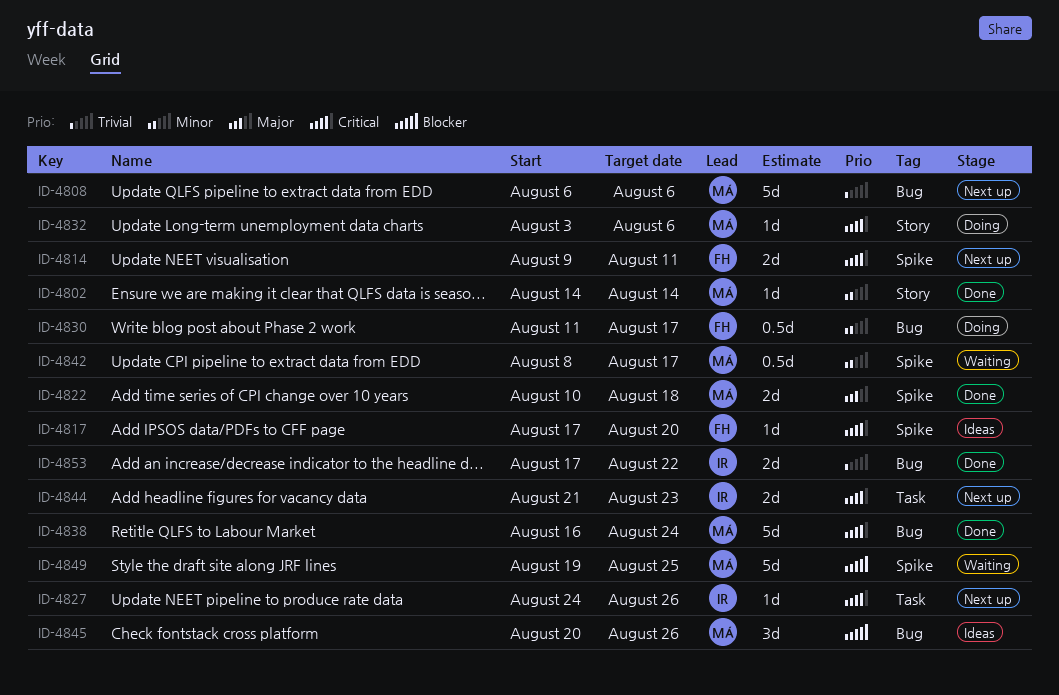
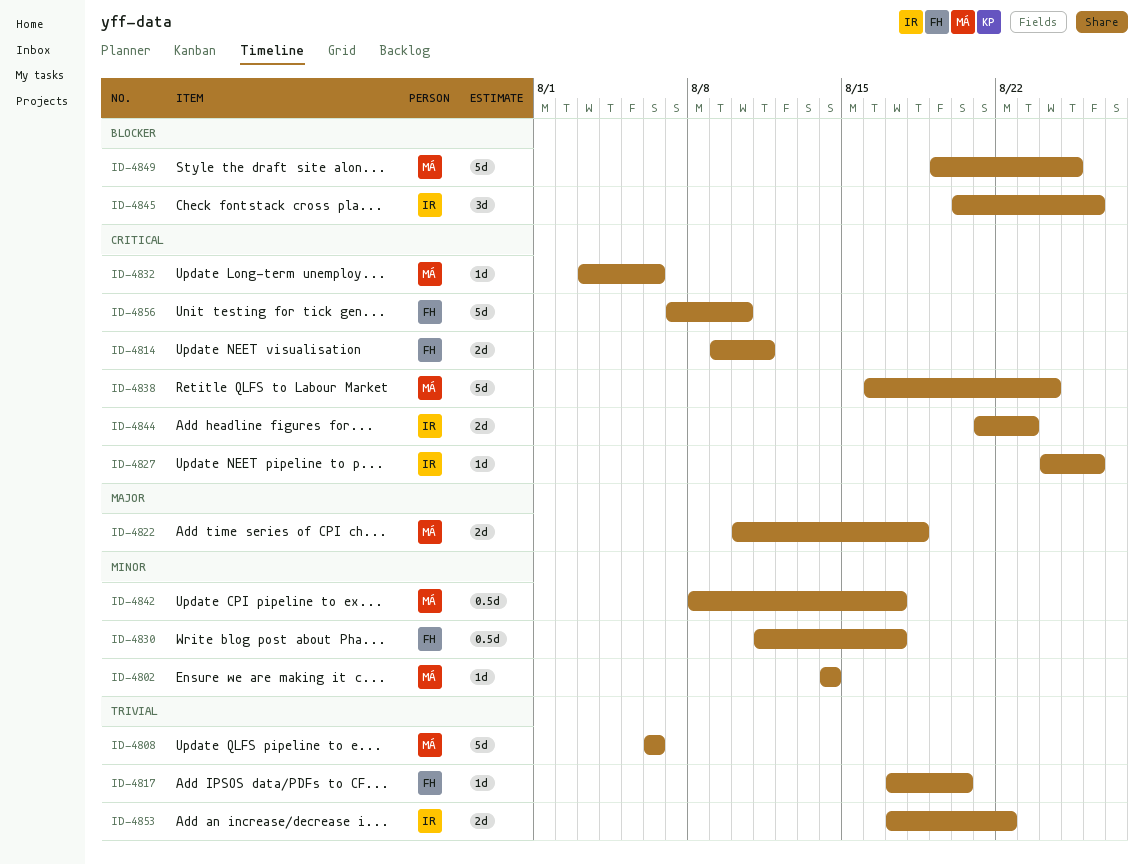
ID-4817, priority: Critical -> Trivial
ID-4845, owner: MÁ -> IR
ID-4856: none -> present

